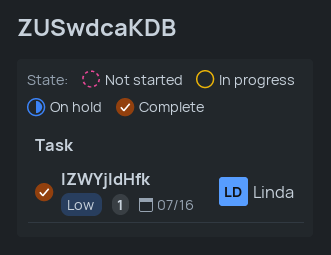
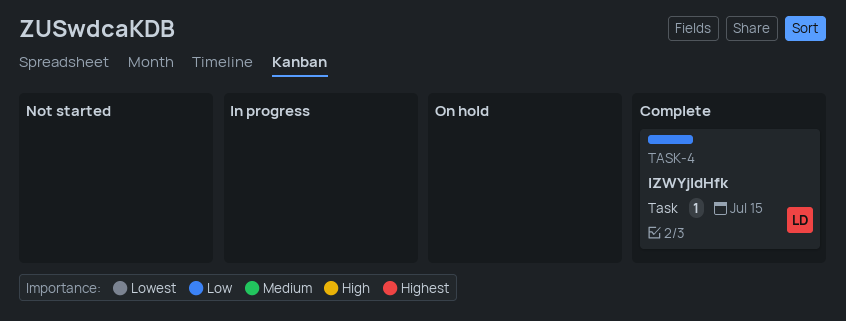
lZWYjldHfk, due: Jul 16 -> Jul 15

